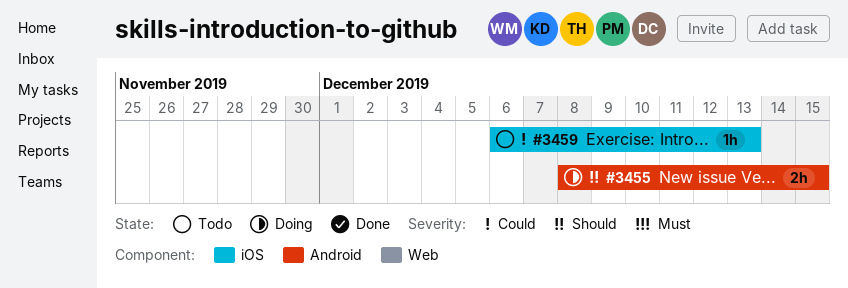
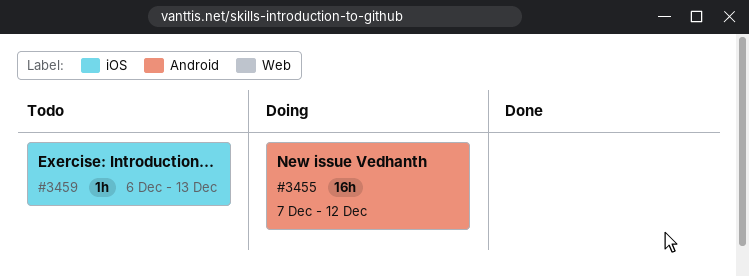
#3455, estimate: 2h -> 16h
#3455, start: Dec 8 -> Dec 7
#3455, due: Dec 15 -> Dec 12

